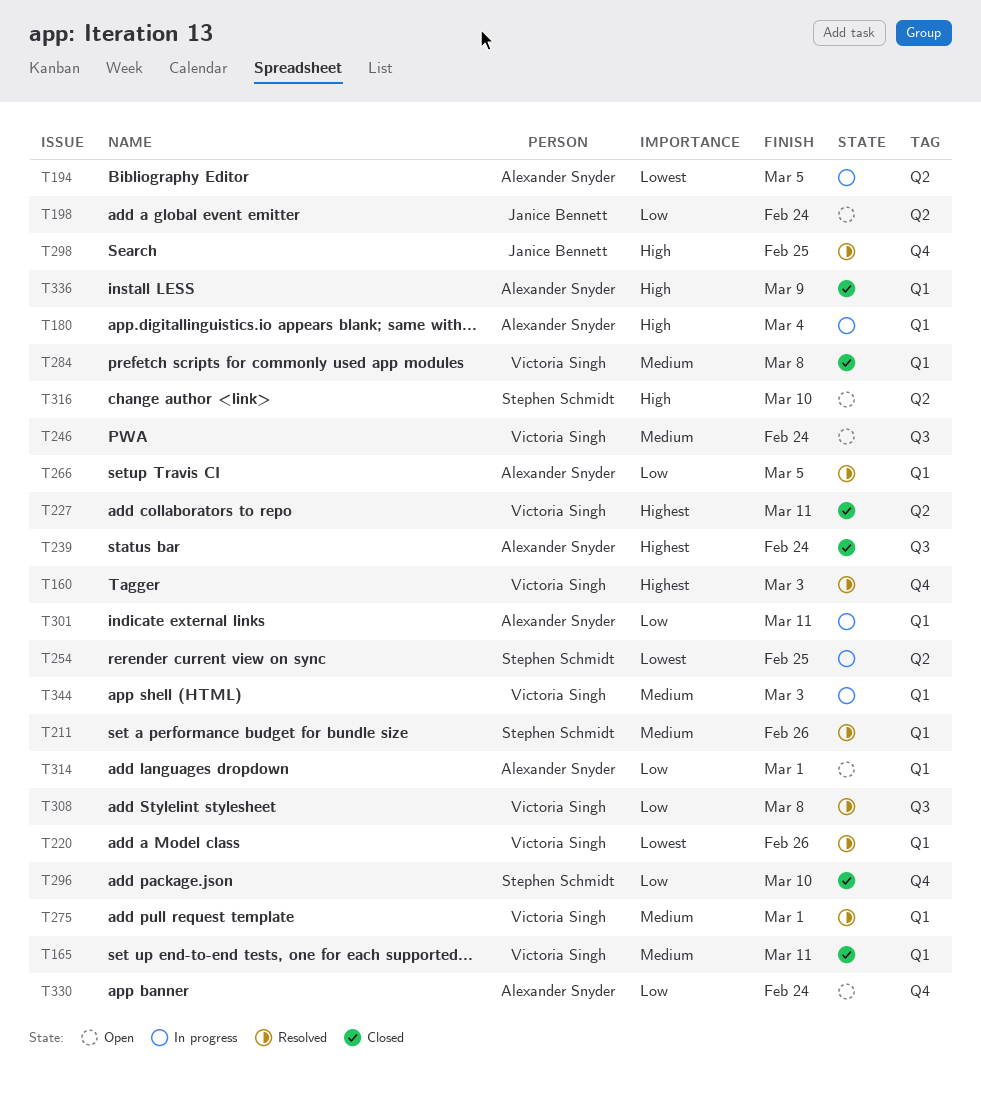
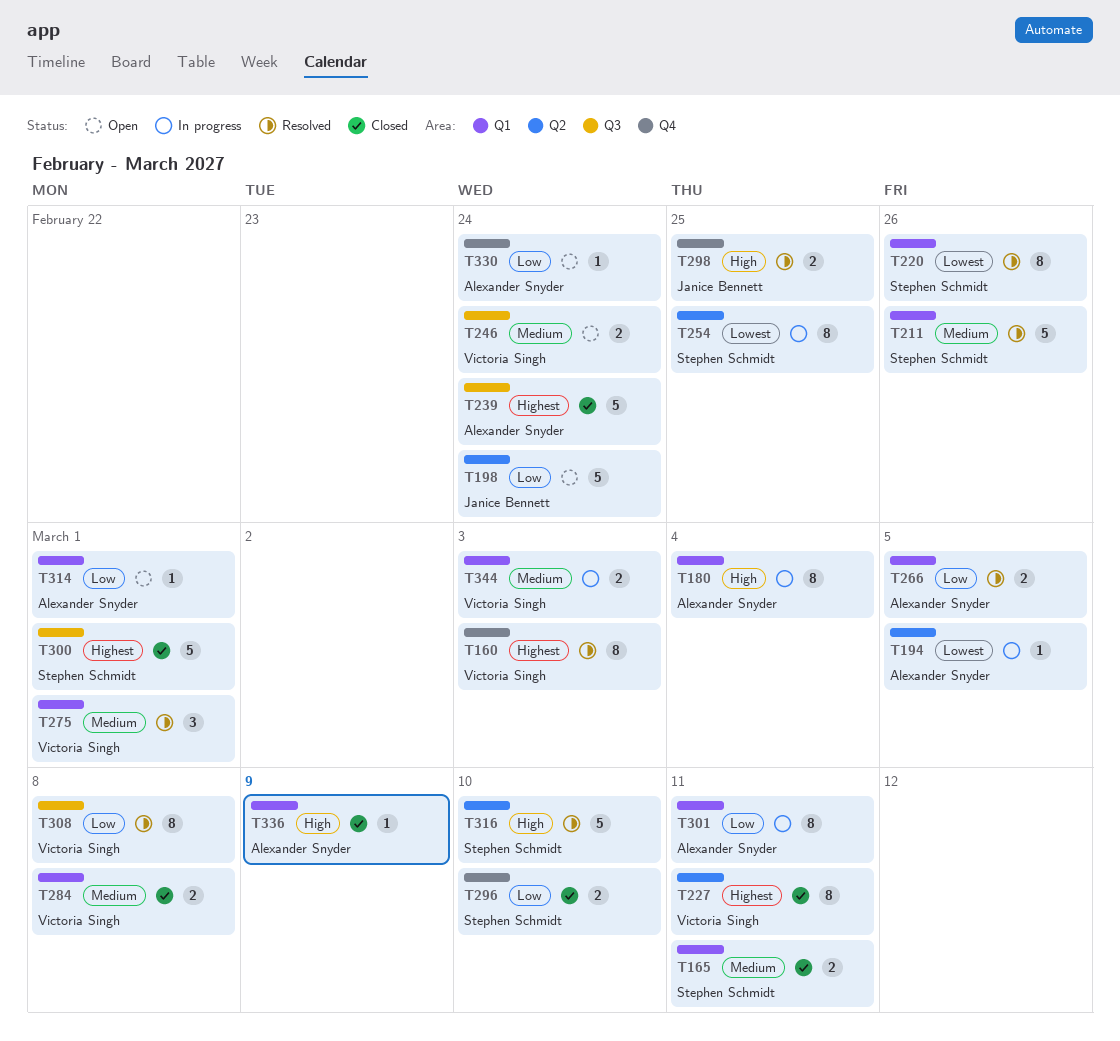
T165, owner: Victoria Singh -> Stephen Schmidt
T220, owner: Victoria Singh -> Stephen Schmidt
T300: none -> present
T316, status: Open -> Resolved

